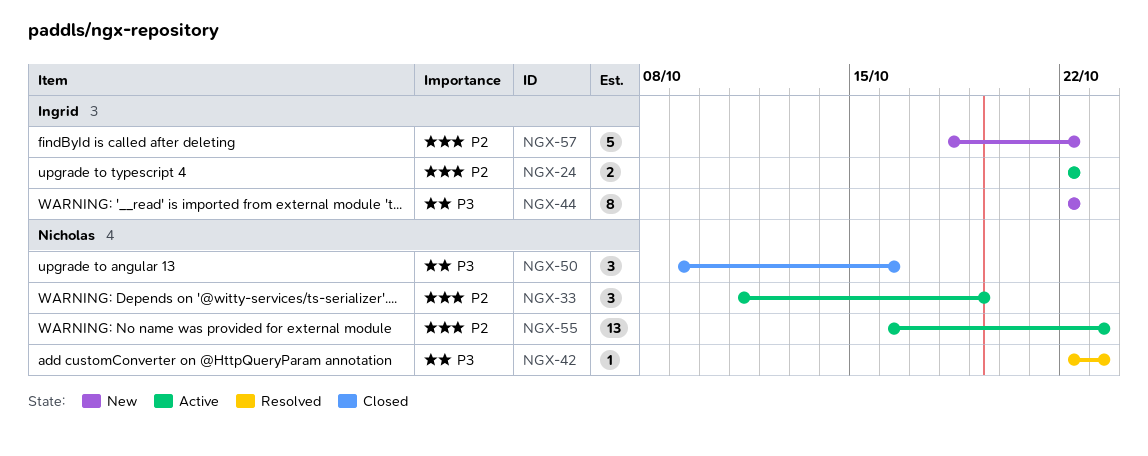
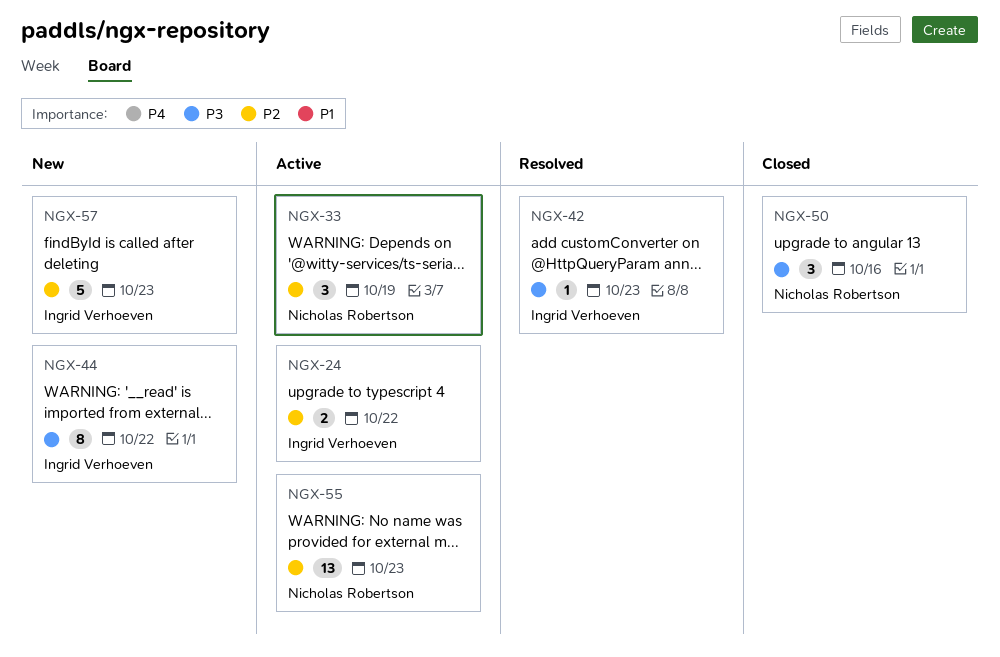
NGX-42, owner: Nicholas Robertson -> Ingrid Verhoeven
NGX-57, due: Oct 22 -> Oct 23

